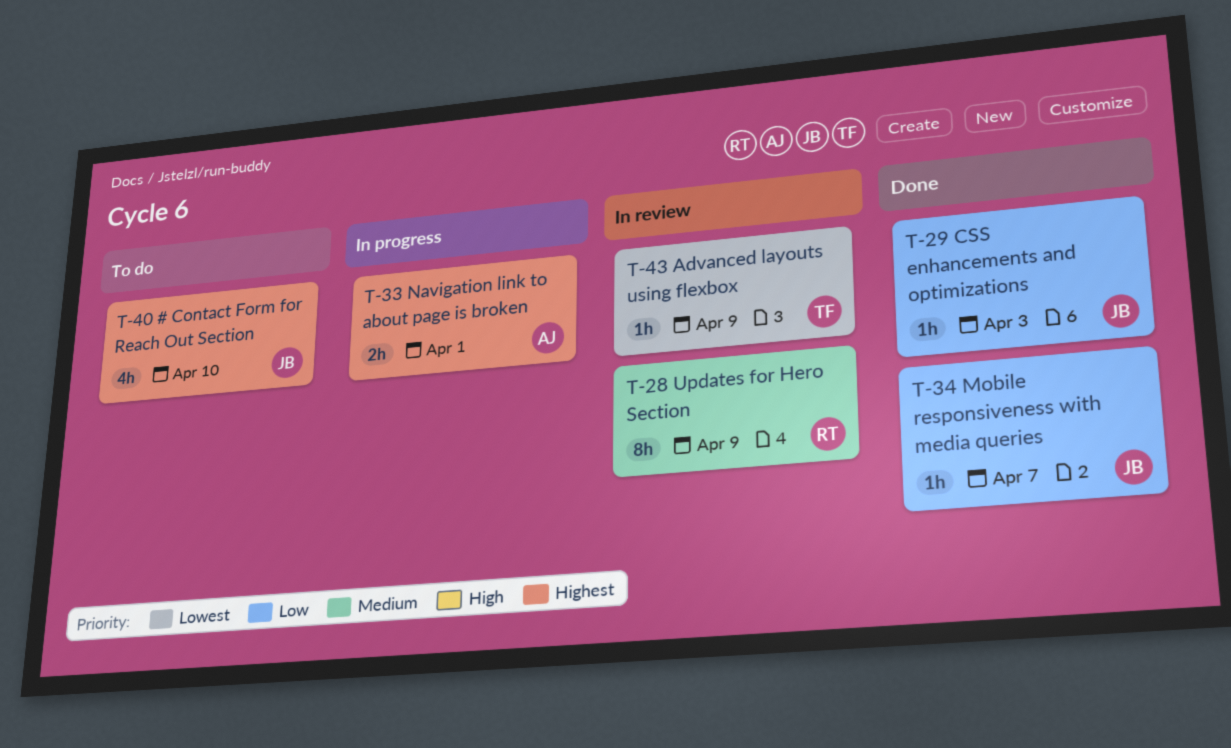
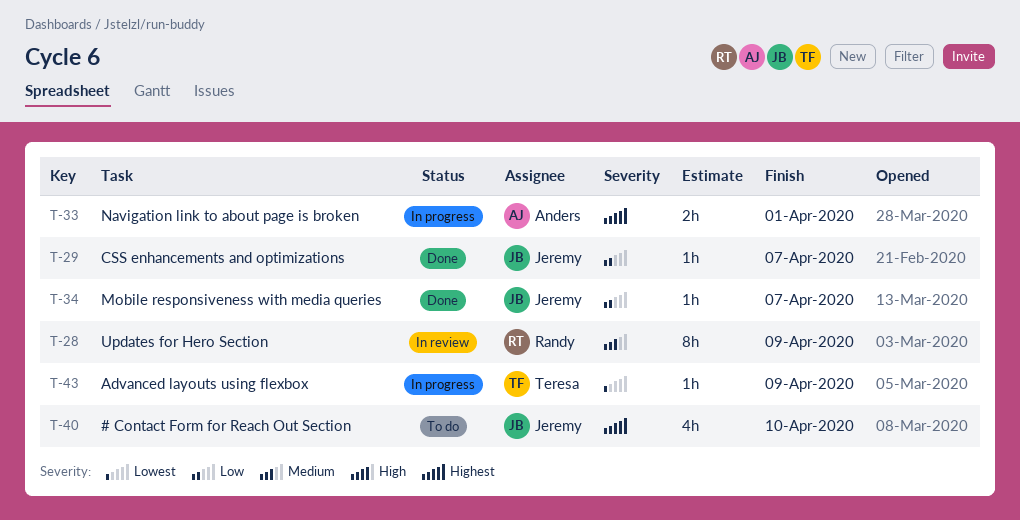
T-29, due: Apr 3 -> Apr 7
T-43, status: In review -> In progress

